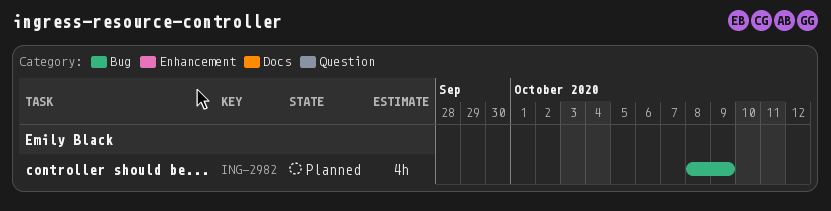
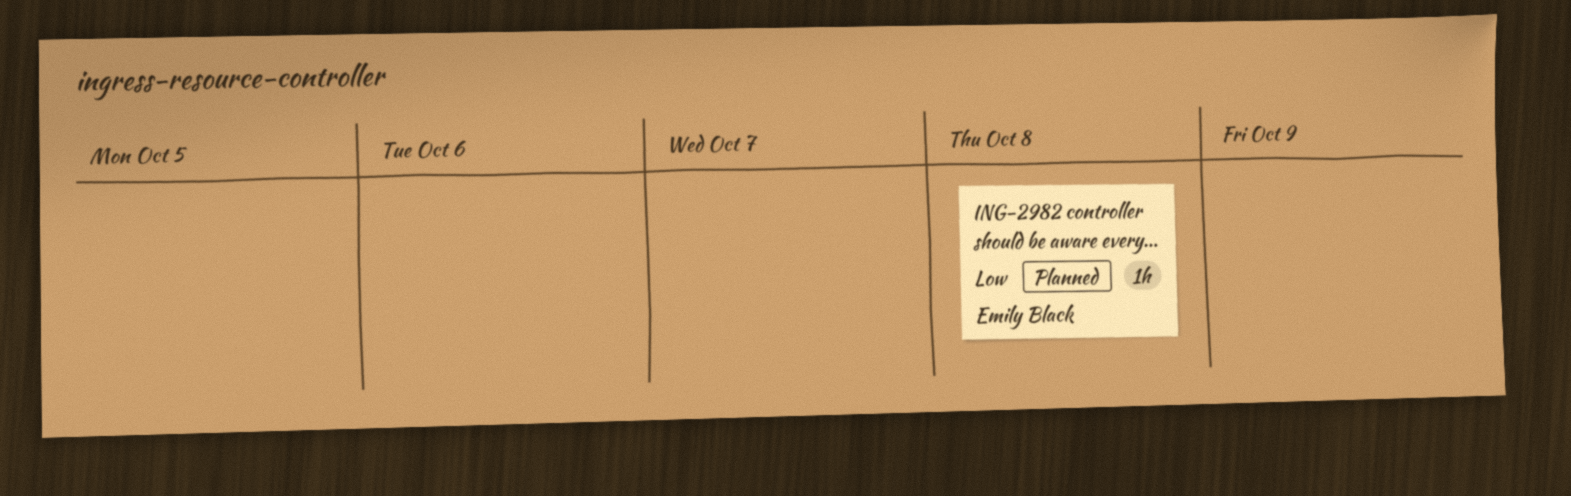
ING-2982, estimate: 4h -> 1h
ING-2982, due: Oct 9 -> Oct 8

